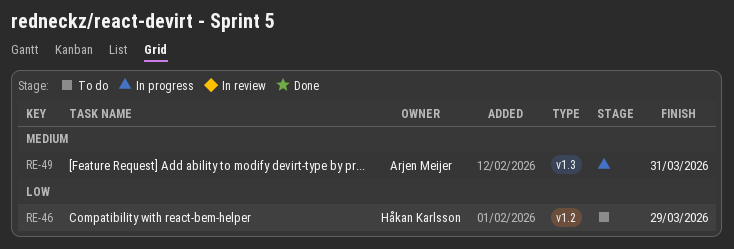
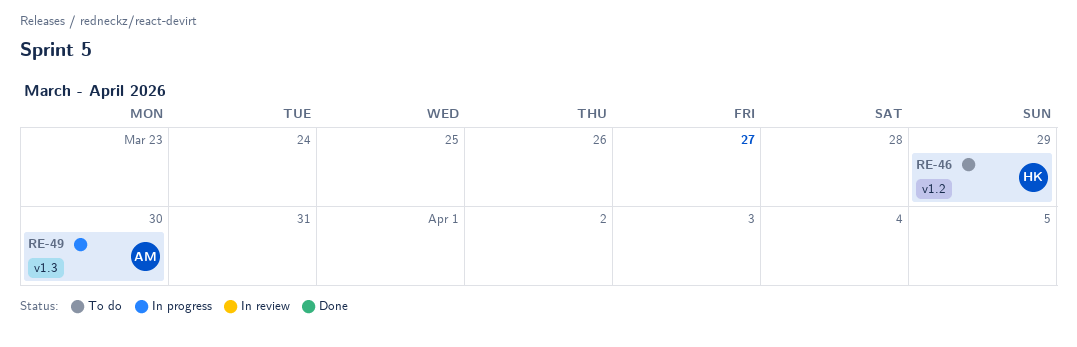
RE-49, due: Mar 31 -> Mar 30

